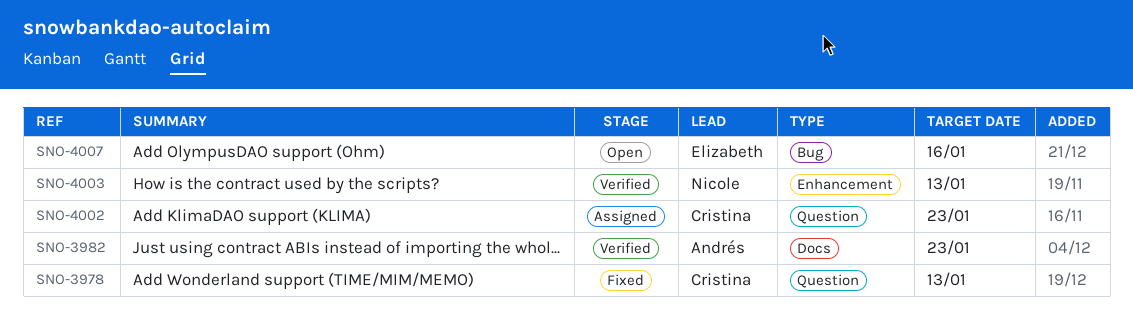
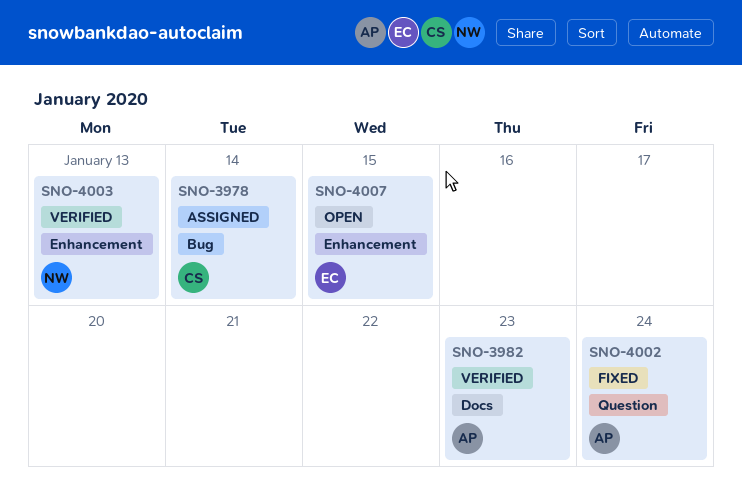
SNO-3978, status: Fixed -> Assigned
SNO-3978, label: Question -> Bug
SNO-3978, due: Jan 13 -> Jan 14
SNO-4002, status: Assigned -> Fixed
SNO-4002, owner: Cristina -> Andrés
SNO-4002, due: Jan 23 -> Jan 24
SNO-4007, label: Bug -> Enhancement
SNO-4007, due: Jan 16 -> Jan 15

